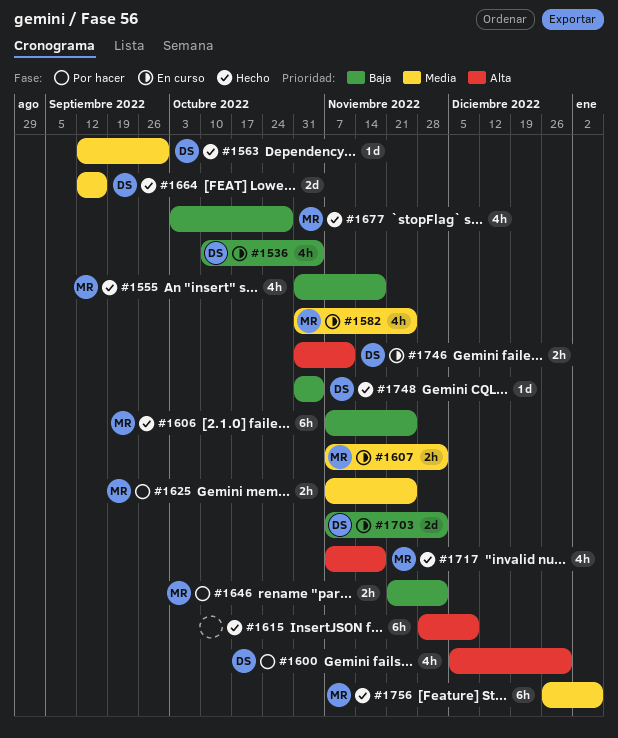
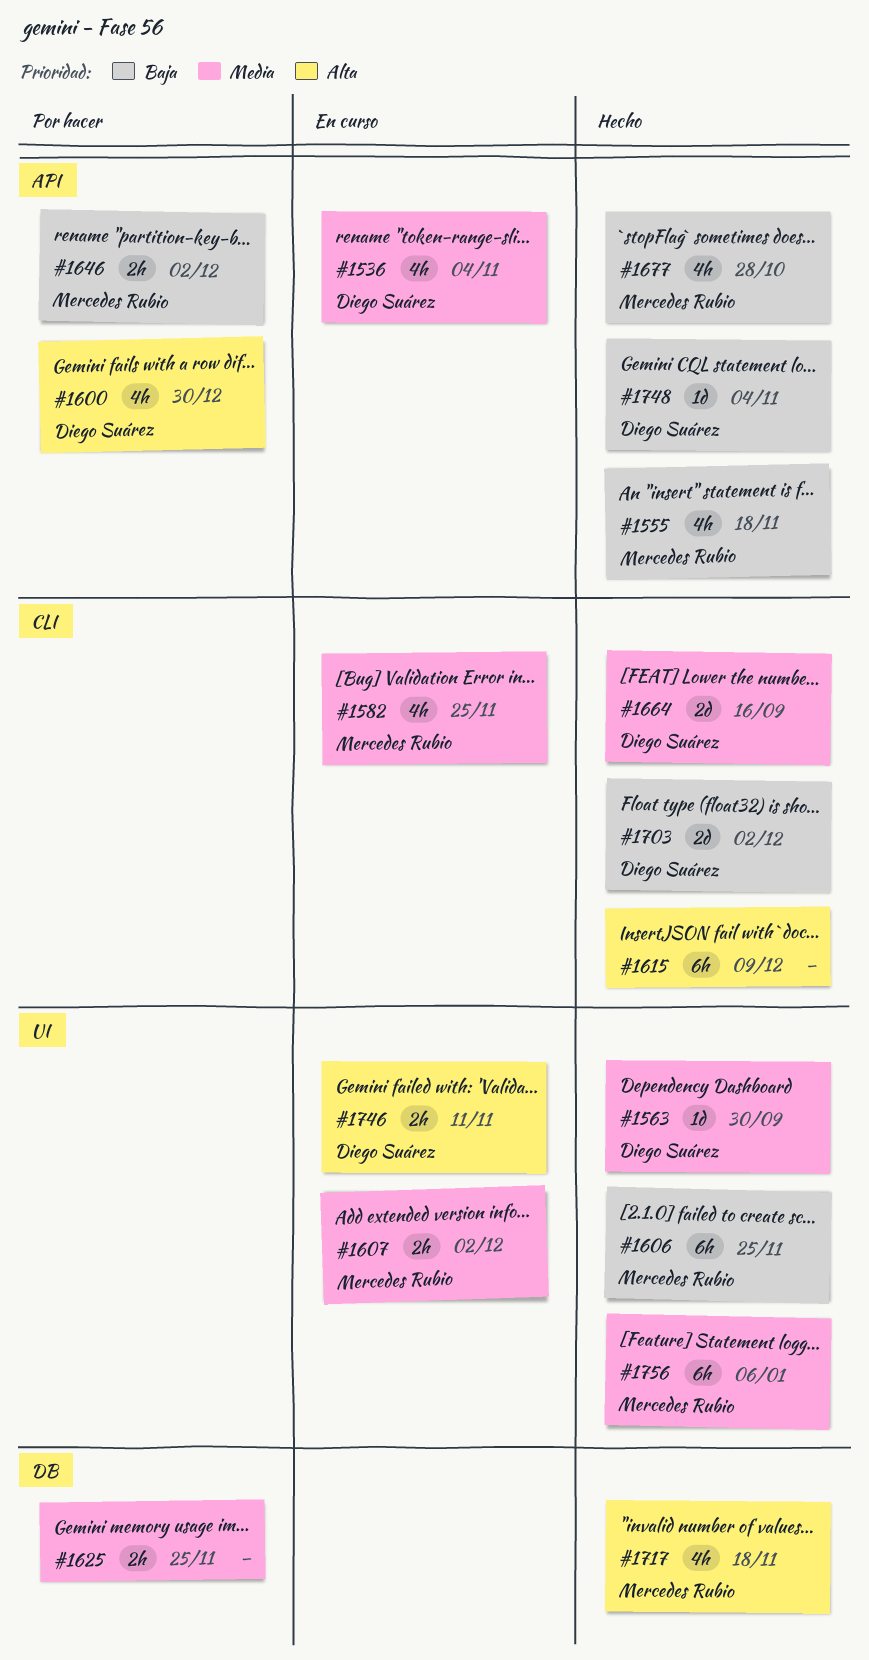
#1536, priority: Baja -> Media
#1625, owner: Mercedes Rubio -> none
#1703, status: En curso -> Hecho

